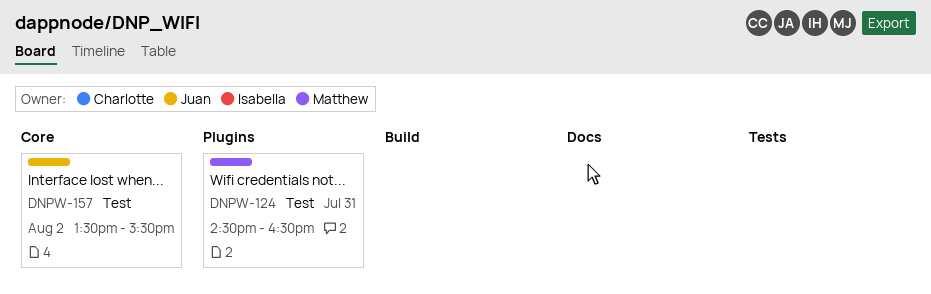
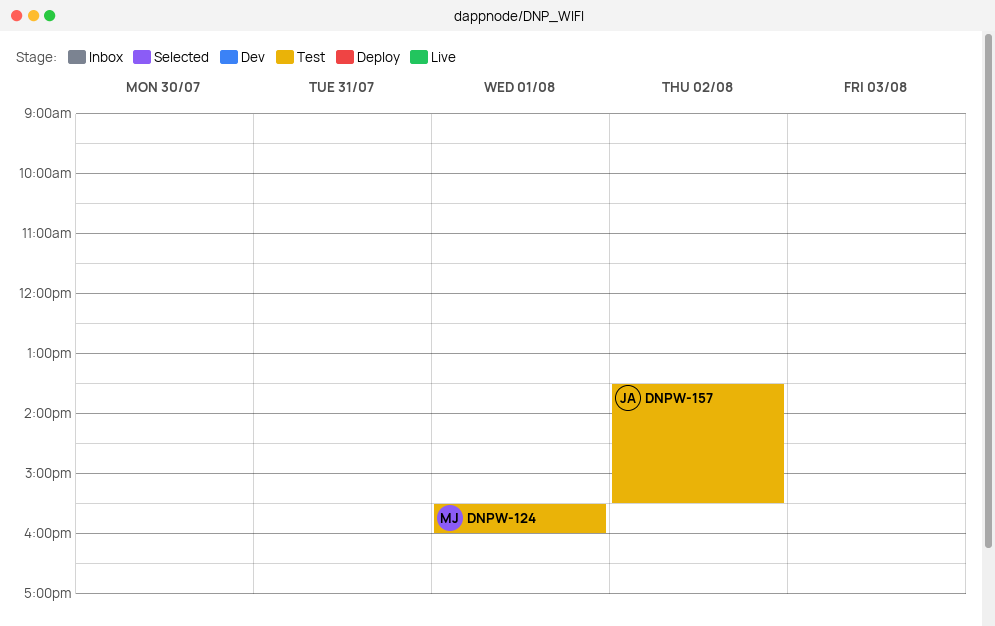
DNPW-124, day: Jul 31 -> Aug 1
DNPW-124, begins: 14:30 -> 15:30
DNPW-124, ends: 16:30 -> 16:00

